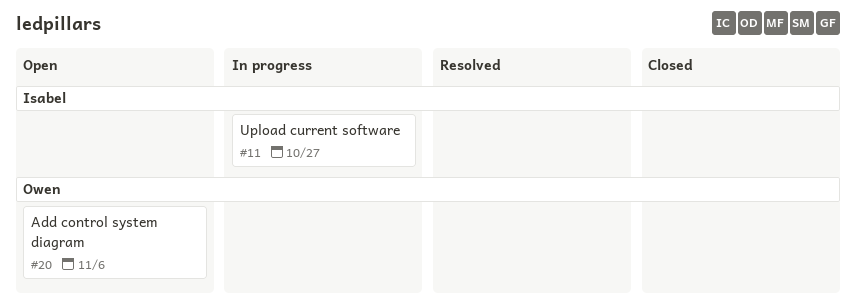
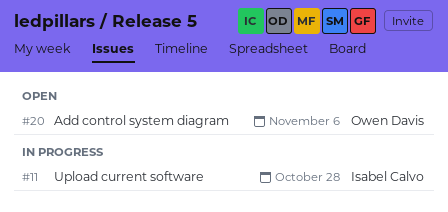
#11, due: Oct 27 -> Oct 28

